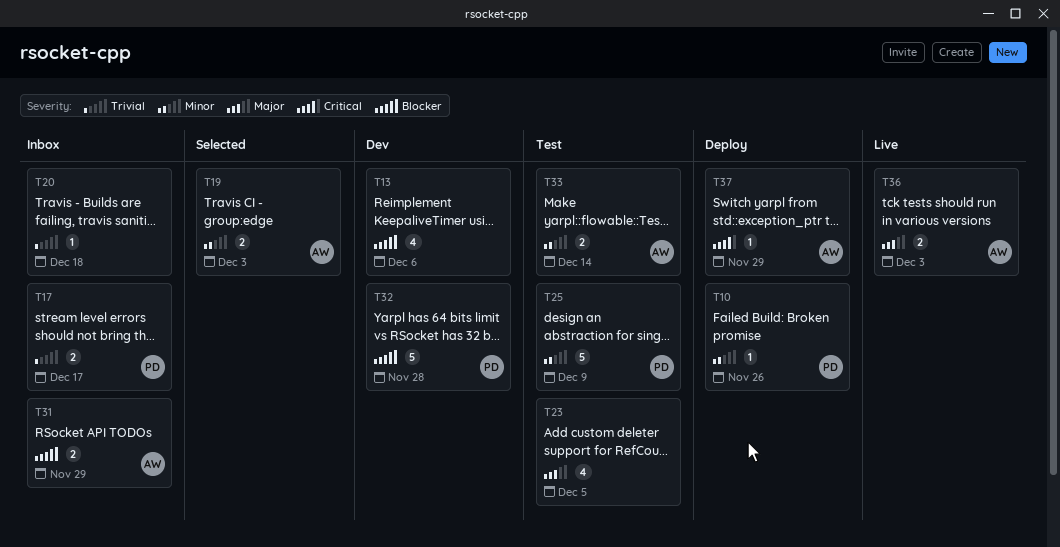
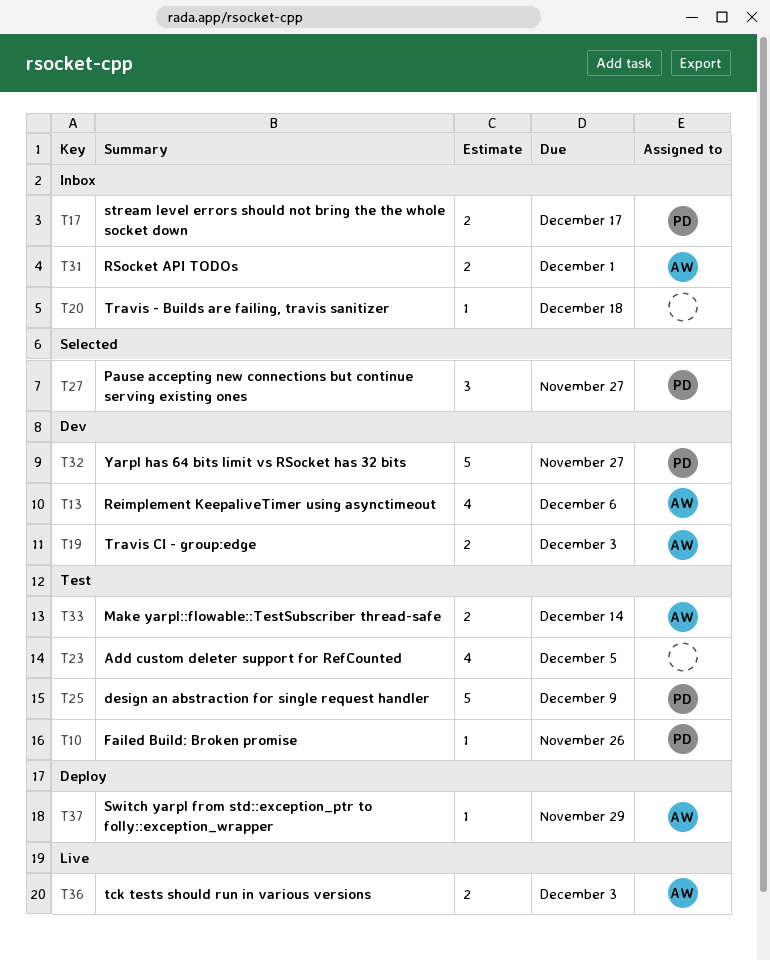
T10, status: Deploy -> Test
T13, owner: none -> AW
T19, status: Selected -> Dev
T27: none -> present
T31, due: Nov 29 -> Dec 1
T32, due: Nov 28 -> Nov 27

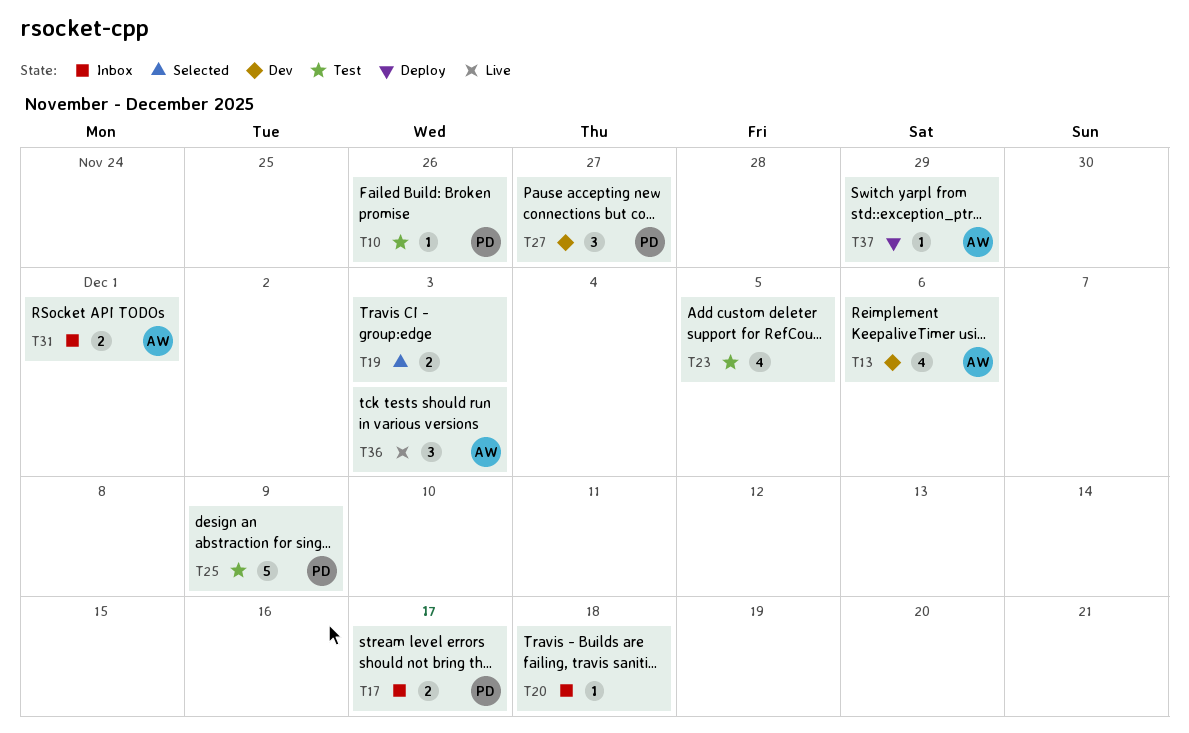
T19, status: Dev -> Selected
T19, owner: AW -> none
T27, status: Selected -> Dev
T32: present -> none
T33: present -> none
T36, estimate: 2 -> 3

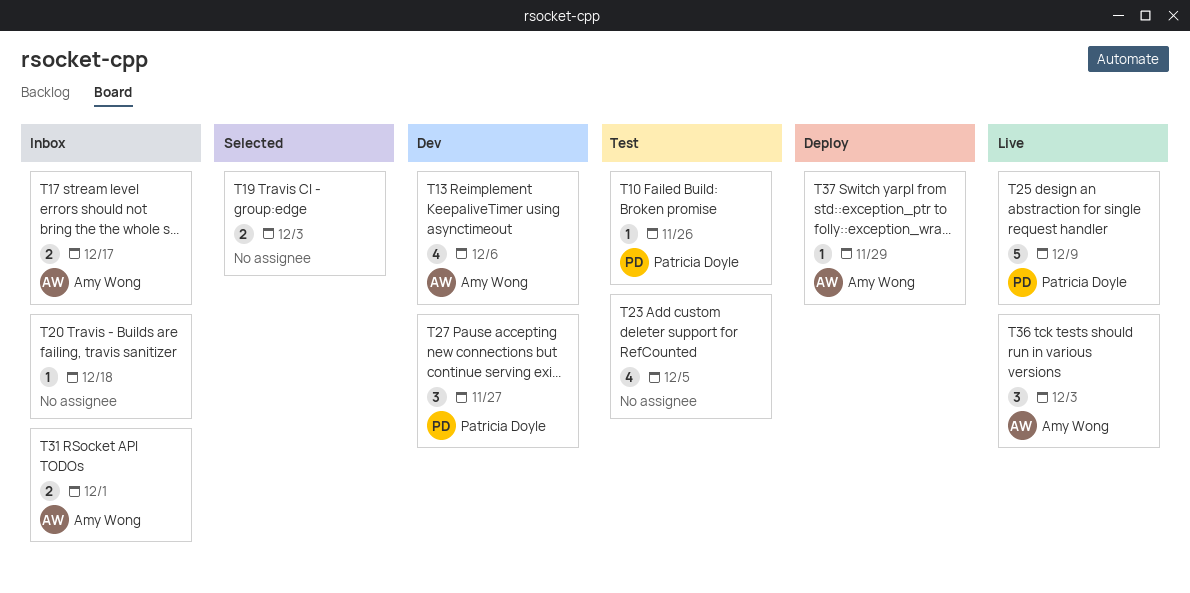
T17, owner: Patricia Doyle -> Amy Wong
T25, status: Test -> Live

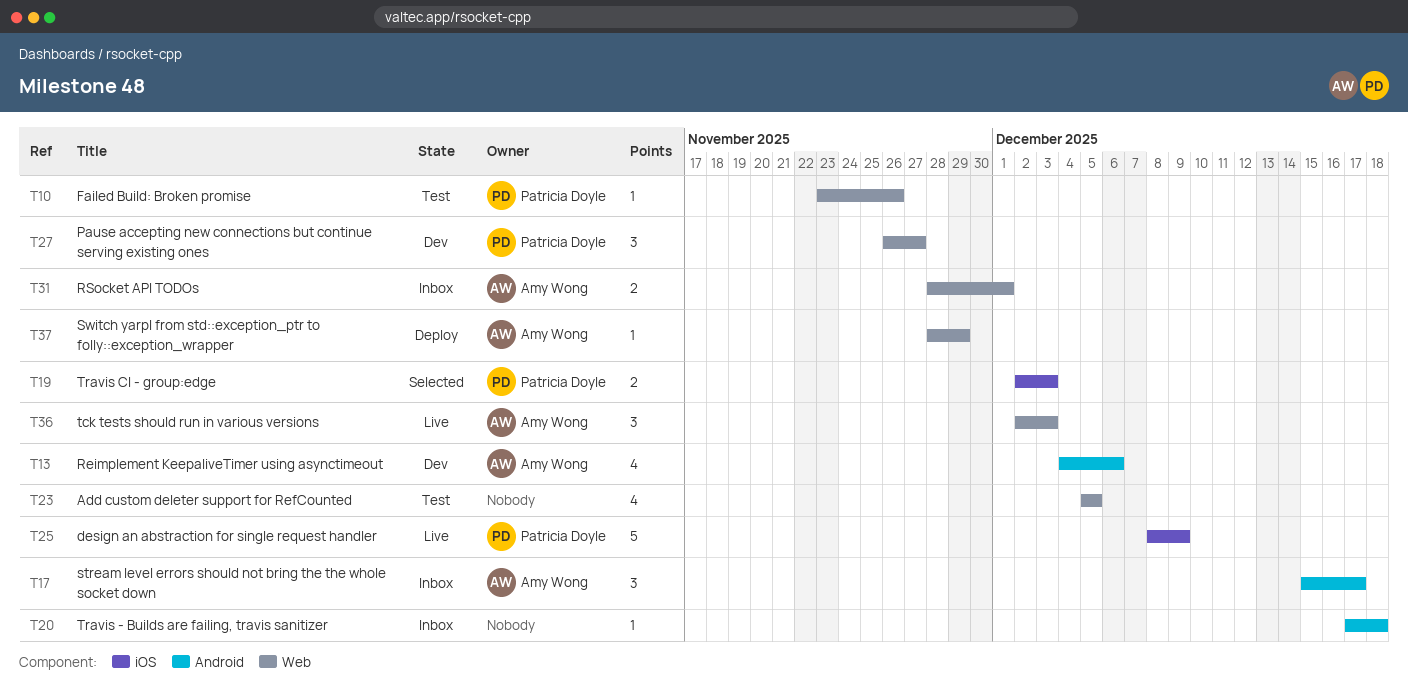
T17, estimate: 2 -> 3
T19, owner: none -> Patricia Doyle

